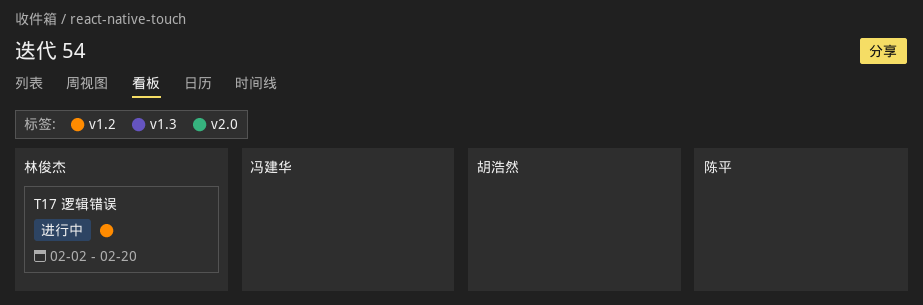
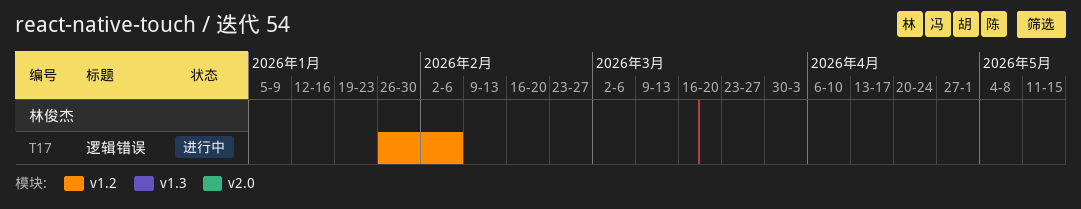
T17, start: Feb 2 -> Jan 26
T17, due: Feb 20 -> Feb 6

